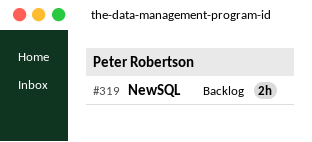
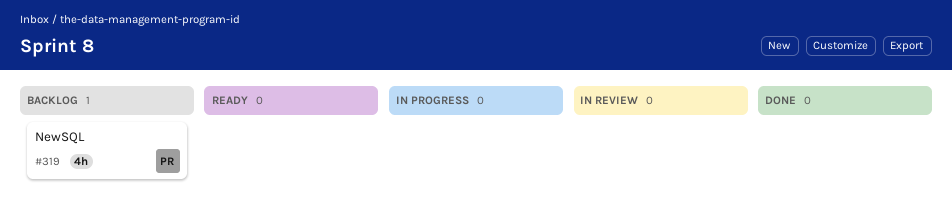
#319, estimate: 2h -> 4h

